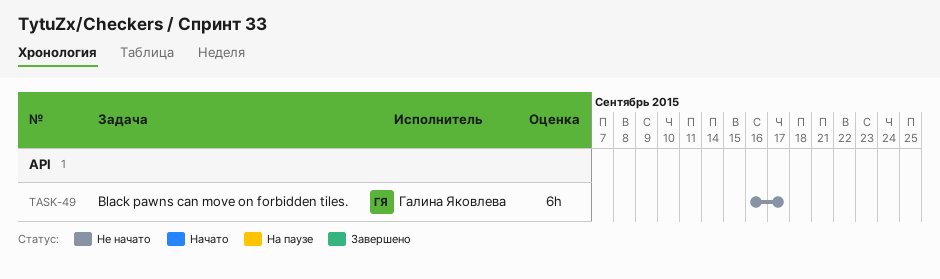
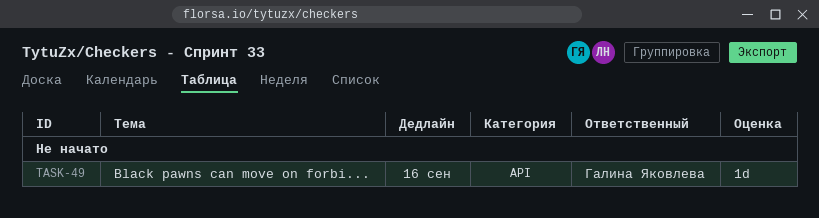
TASK-49, estimate: 6h -> 1d
TASK-49, due: Sep 17 -> Sep 16

